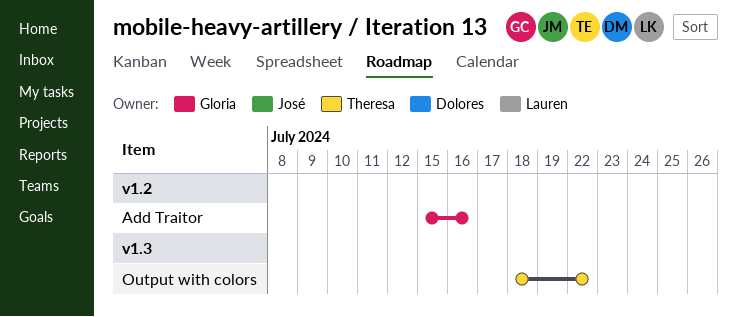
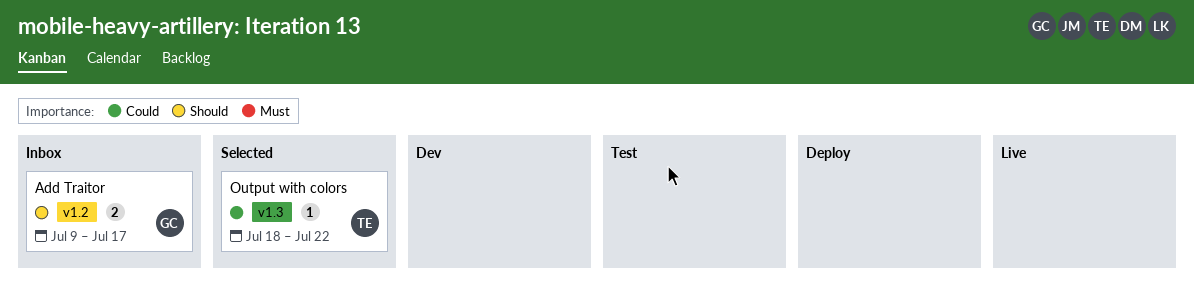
Add Traitor, start: Jul 15 -> Jul 9
Add Traitor, due: Jul 16 -> Jul 17

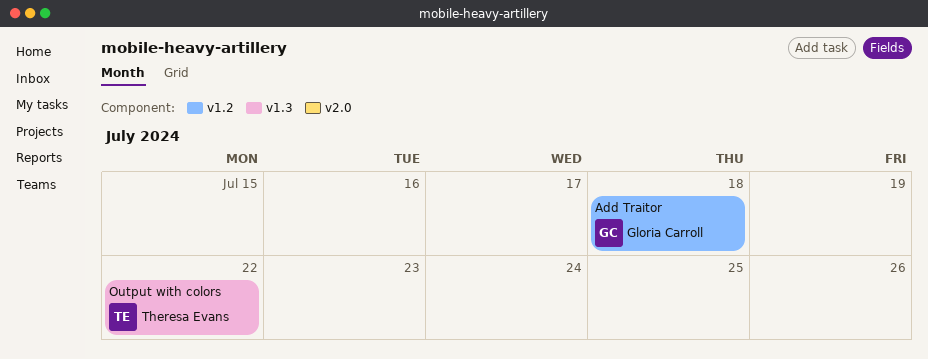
Add Traitor, due: Jul 17 -> Jul 18

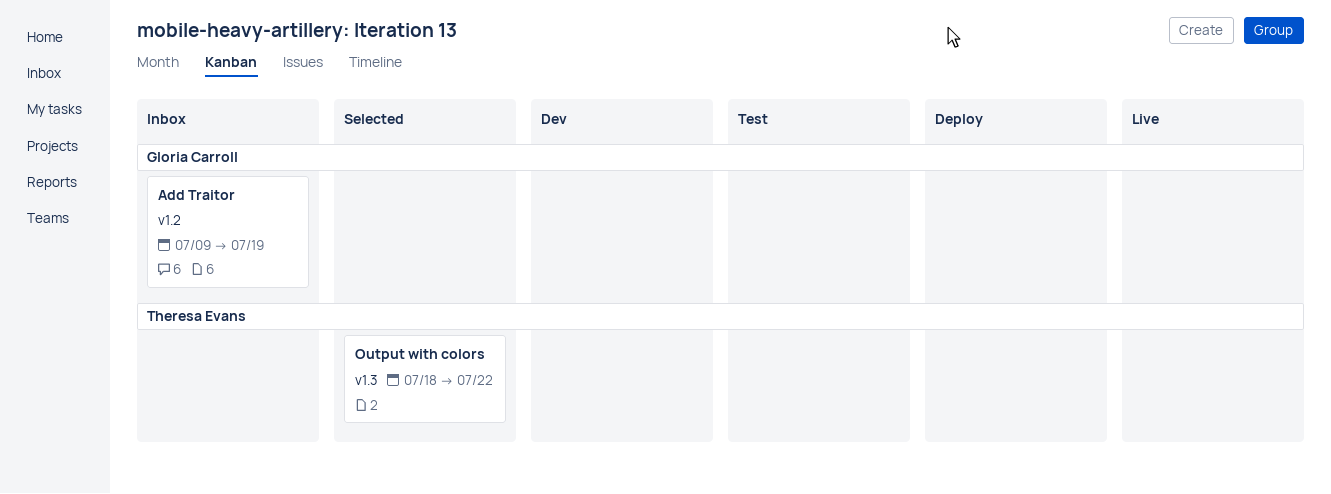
Add Traitor, due: Jul 18 -> Jul 19

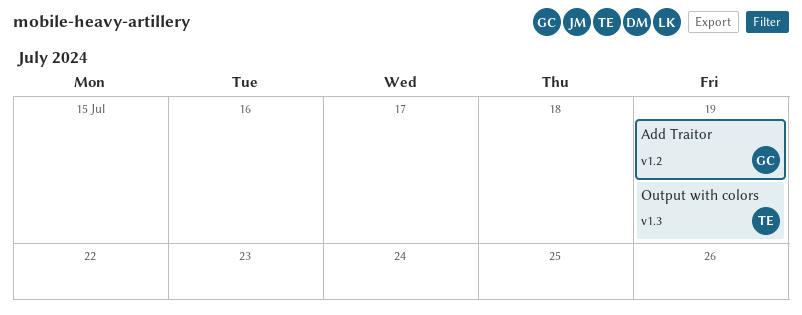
Output with colors, due: Jul 22 -> Jul 19

